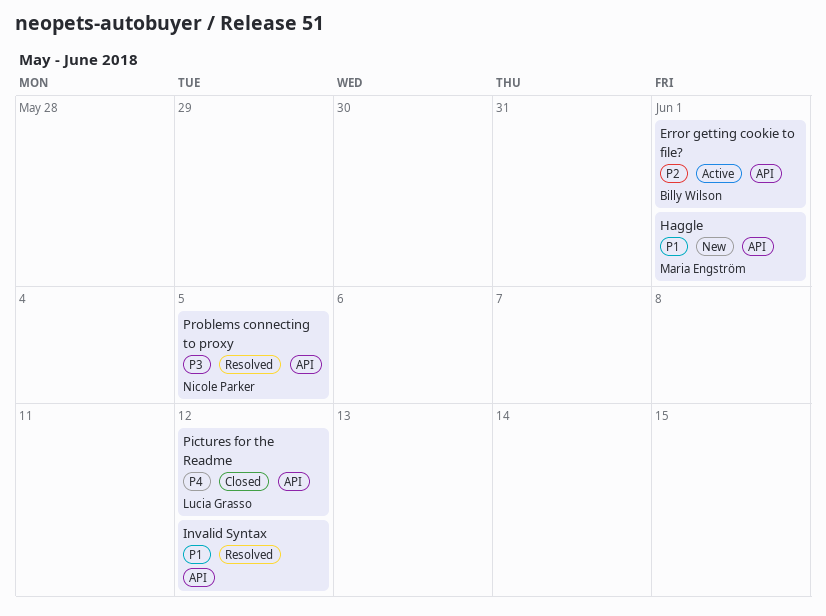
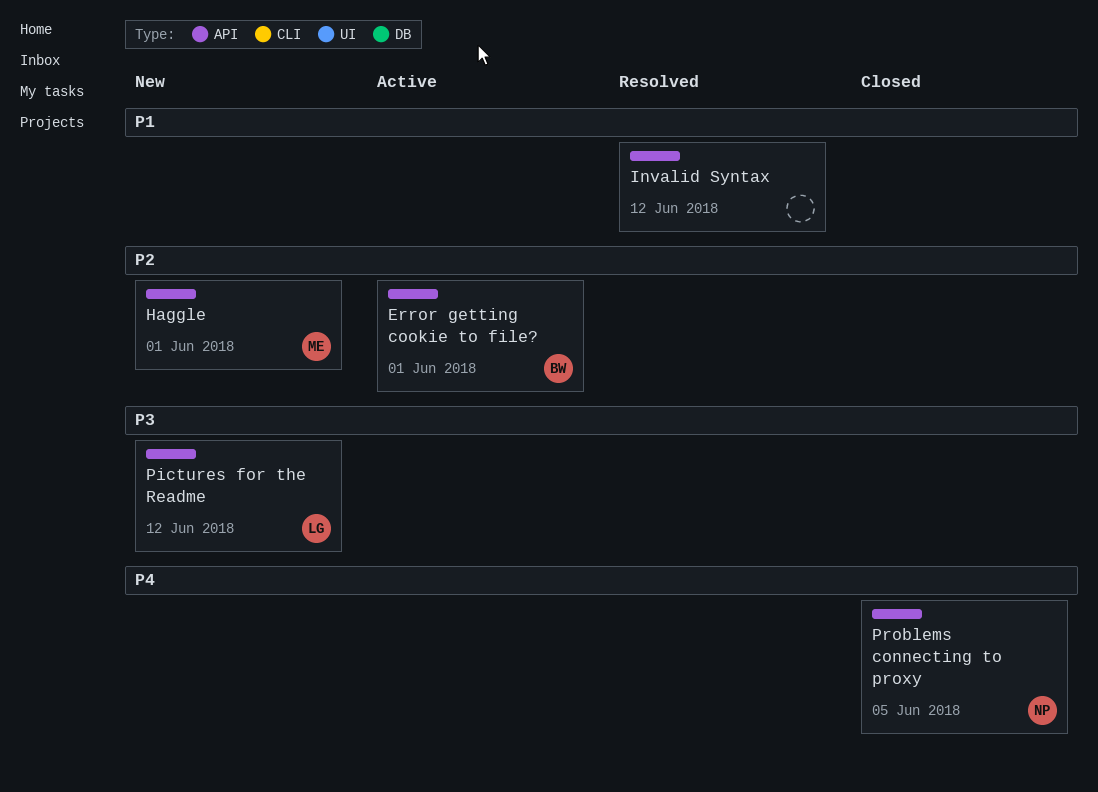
Haggle, priority: P1 -> P2
Pictures for the Readme, status: Closed -> New
Pictures for the Readme, priority: P4 -> P3
Problems connecting to proxy, status: Resolved -> Closed
Problems connecting to proxy, priority: P3 -> P4

